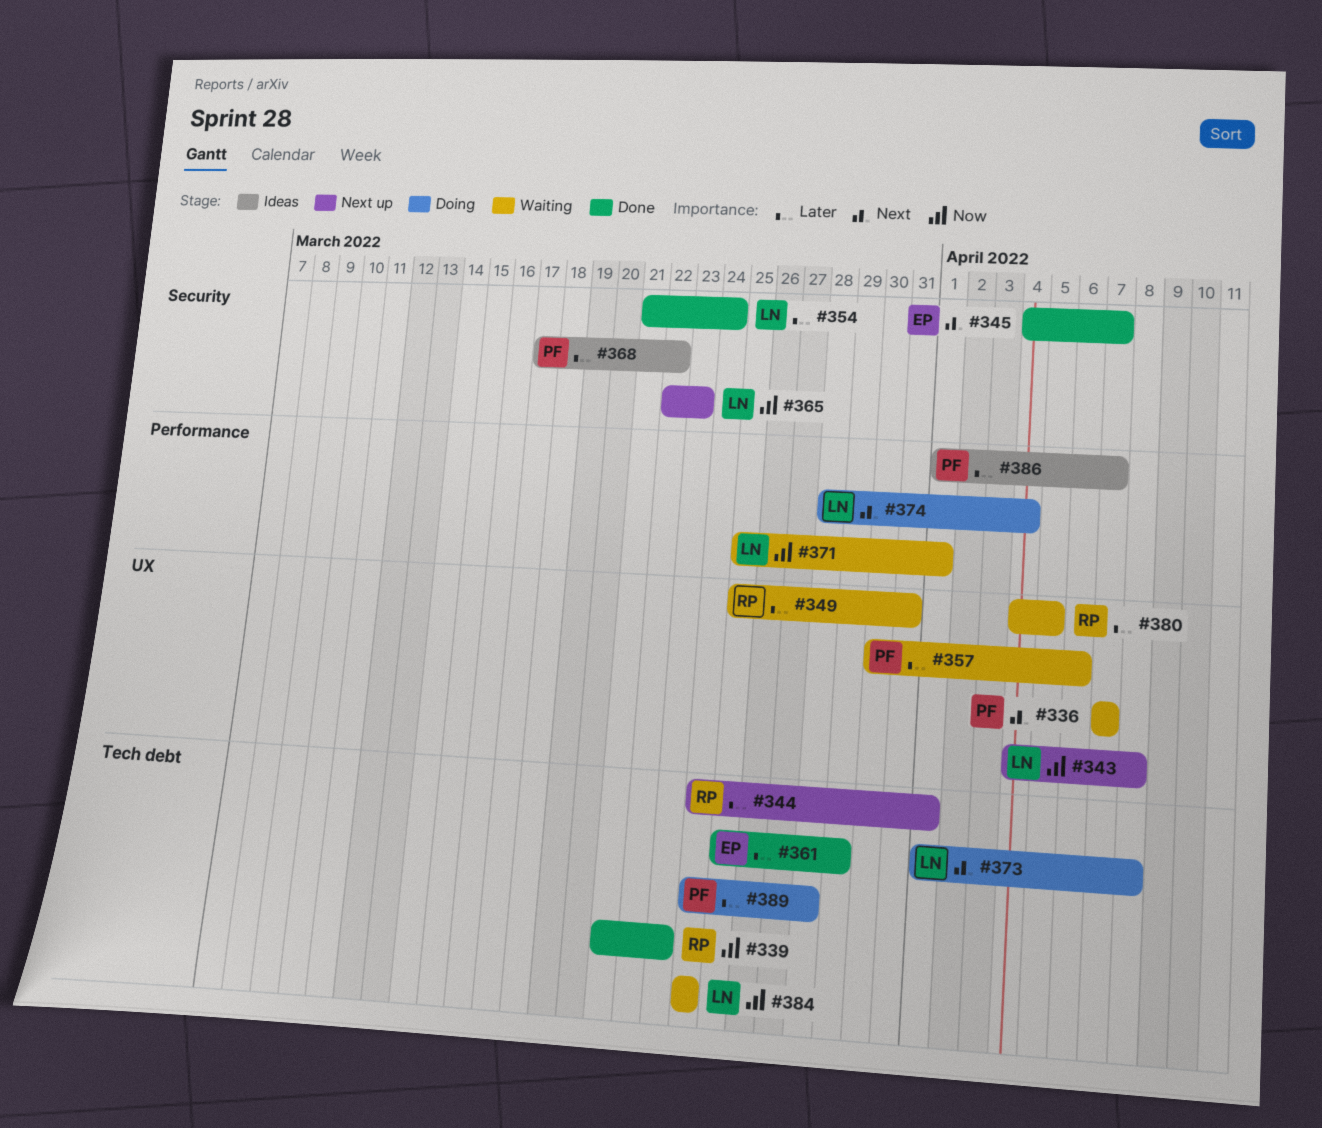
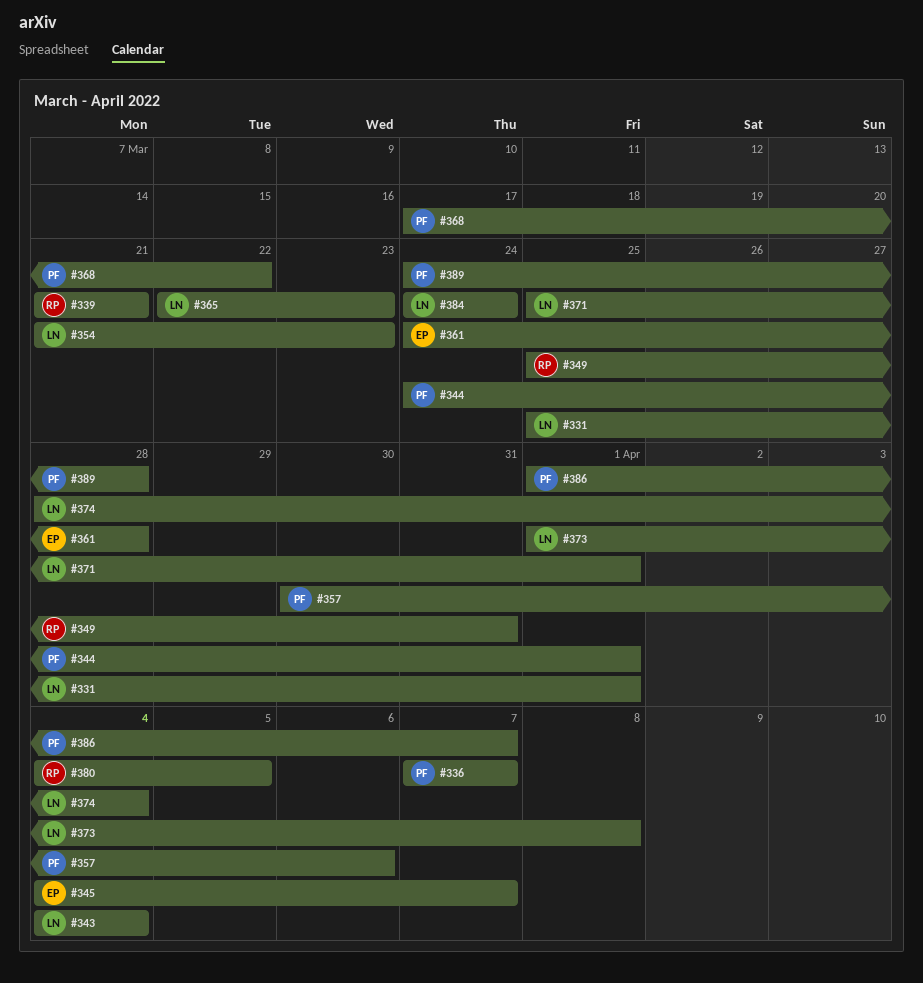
#331: none -> present
#339, due: Mar 23 -> Mar 21
#343, due: Apr 8 -> Apr 4
#344, owner: RP -> PF
#354, due: Mar 24 -> Mar 23
#361, start: Mar 25 -> Mar 24
#361, due: Mar 29 -> Mar 28

